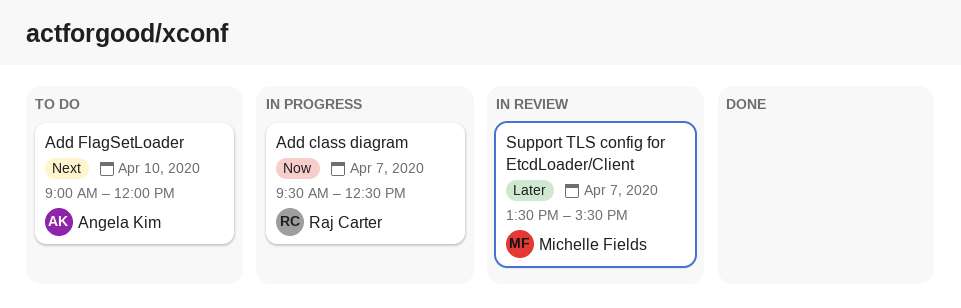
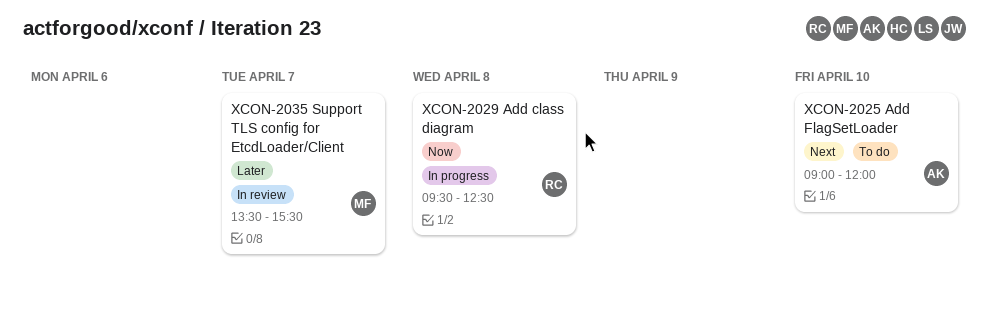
Add class diagram, day: Apr 7 -> Apr 8

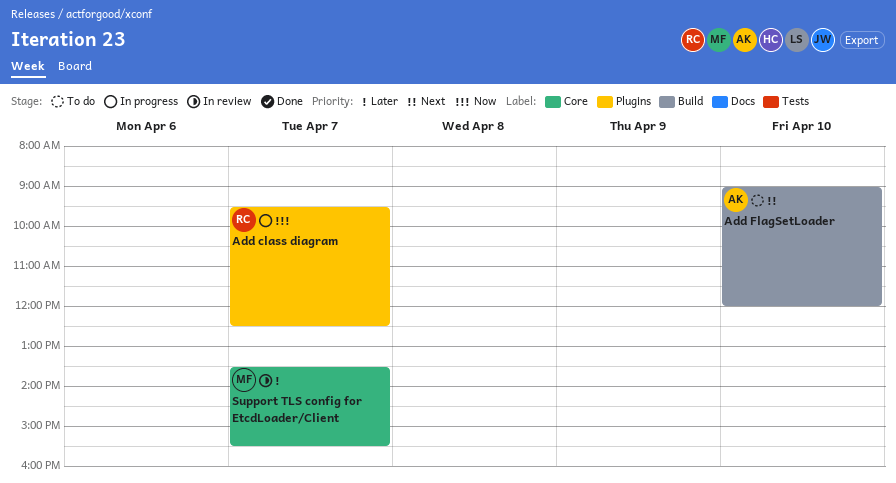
Add class diagram, day: Apr 8 -> Apr 7

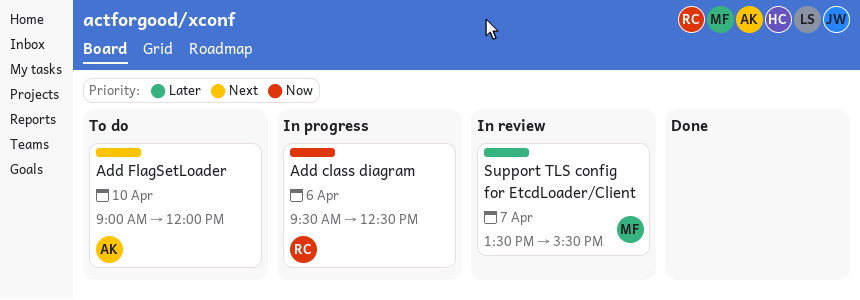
Add class diagram, day: Apr 7 -> Apr 6

